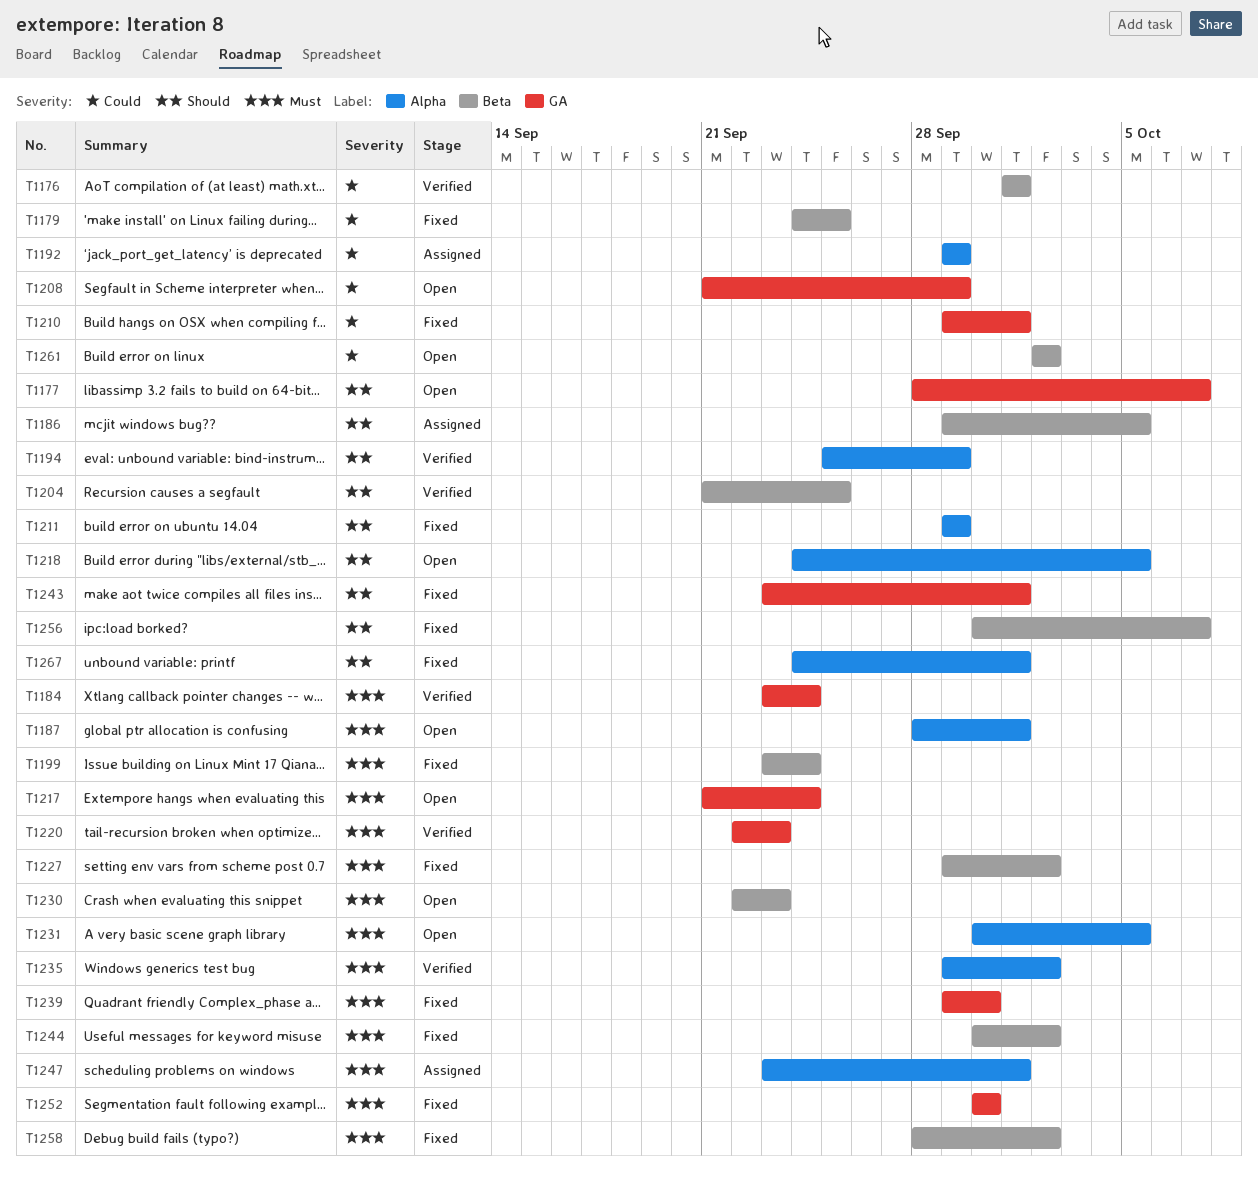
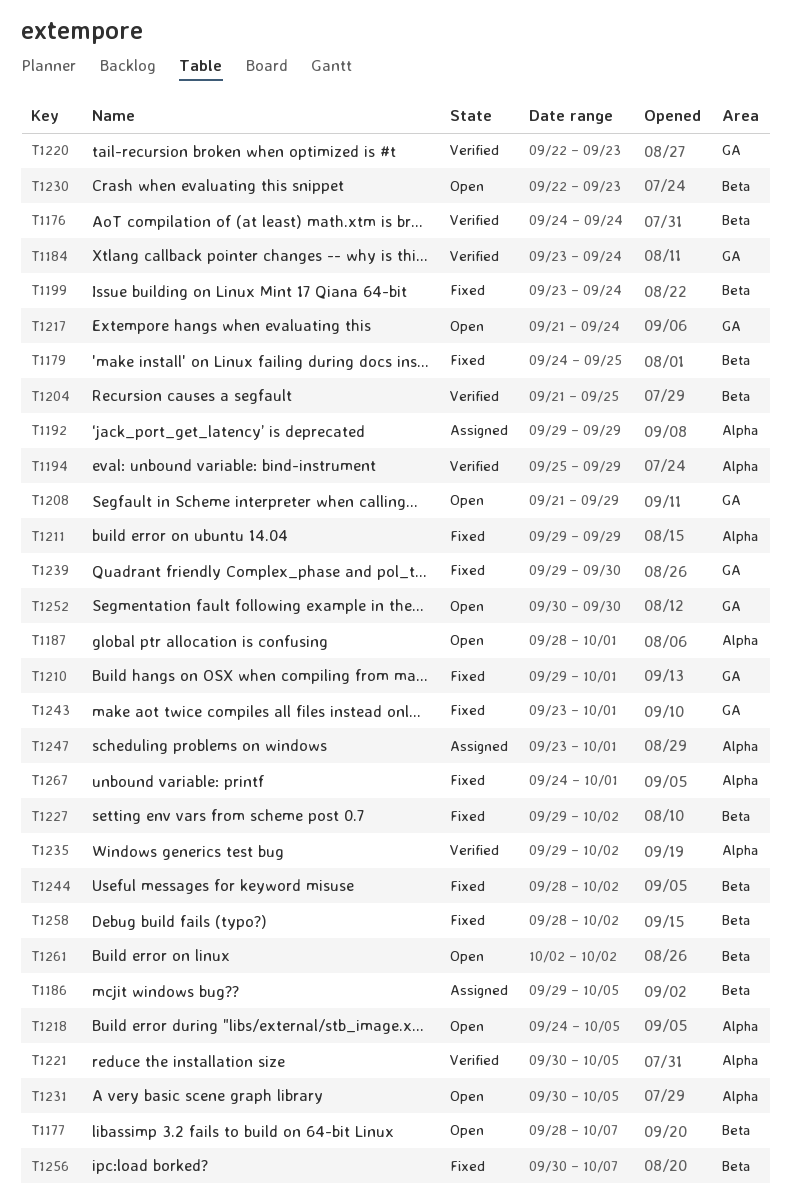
T1176, start: Oct 1 -> Sep 24
T1176, due: Oct 1 -> Sep 24
T1177, label: GA -> Beta
T1221: none -> present
T1244, start: Sep 30 -> Sep 28
T1252, status: Fixed -> Open

